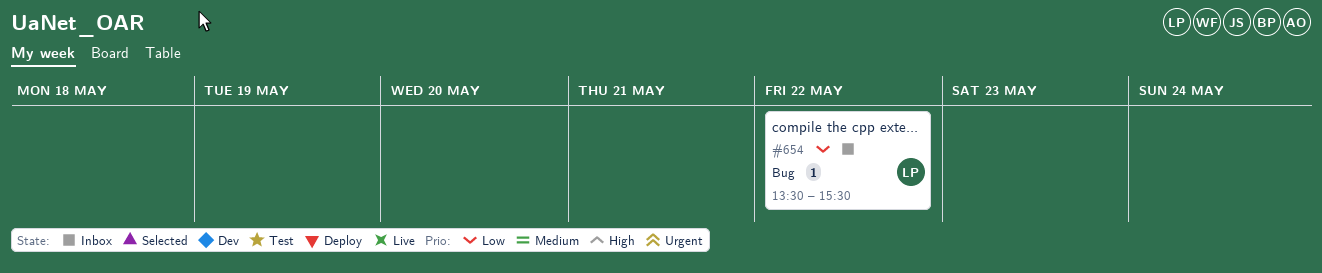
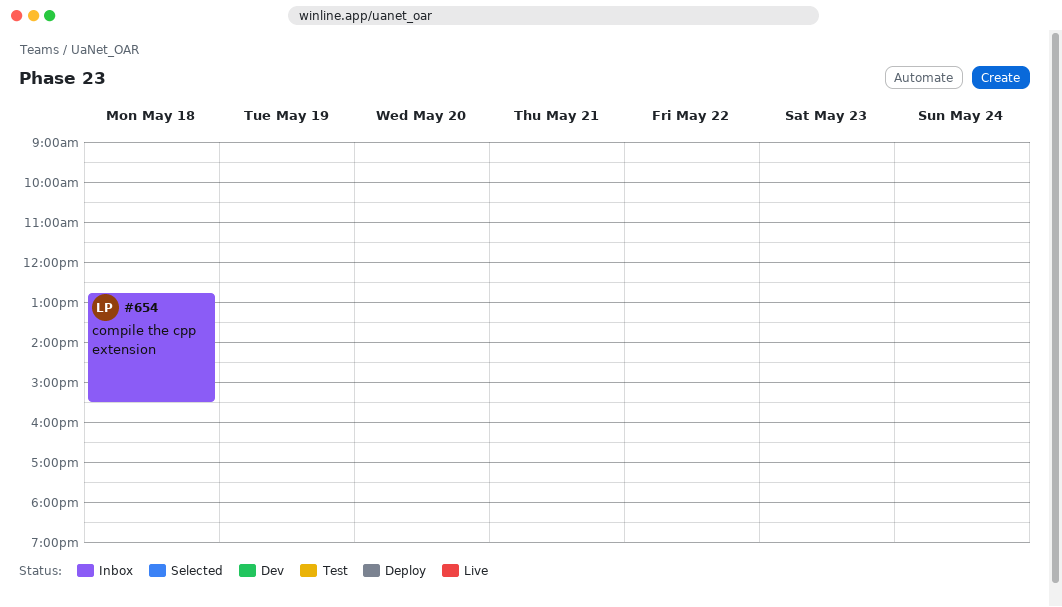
#654, day: May 22 -> May 18
#654, begins: 13:30 -> 12:45

